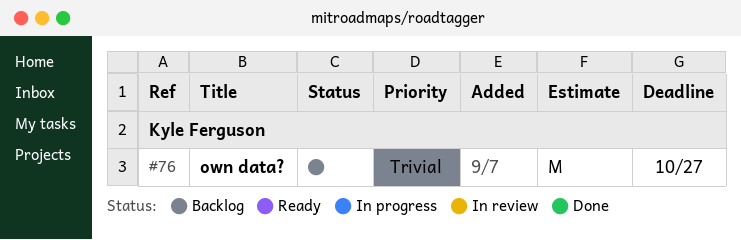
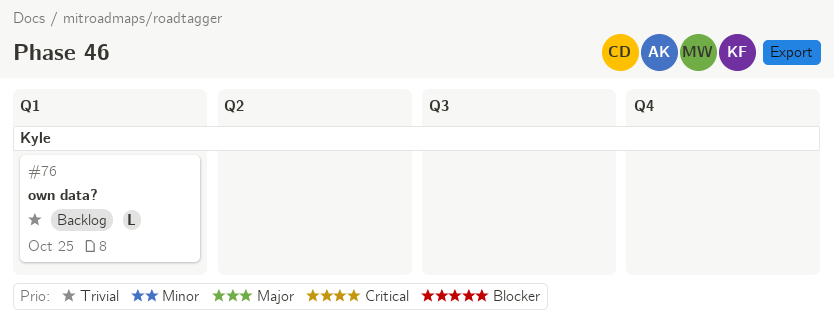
#76, estimate: M -> L
#76, due: Oct 27 -> Oct 25

